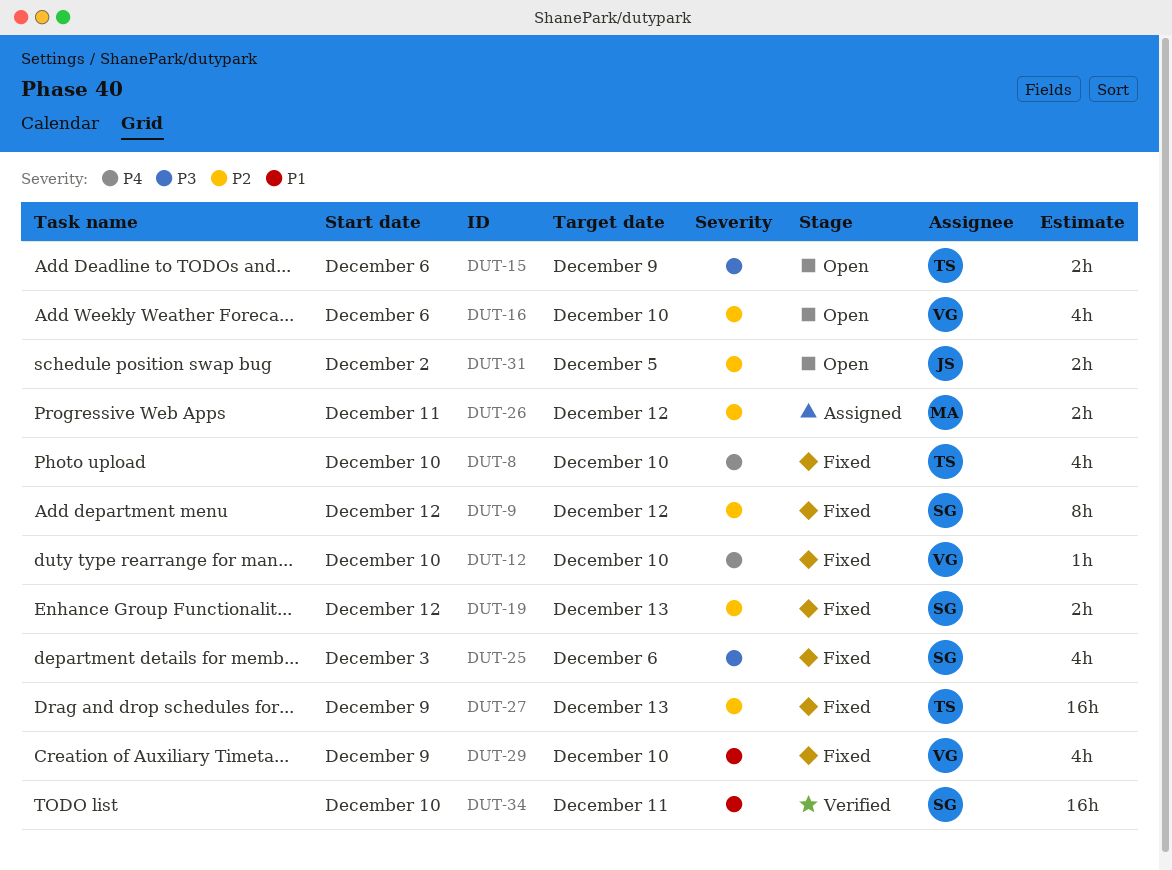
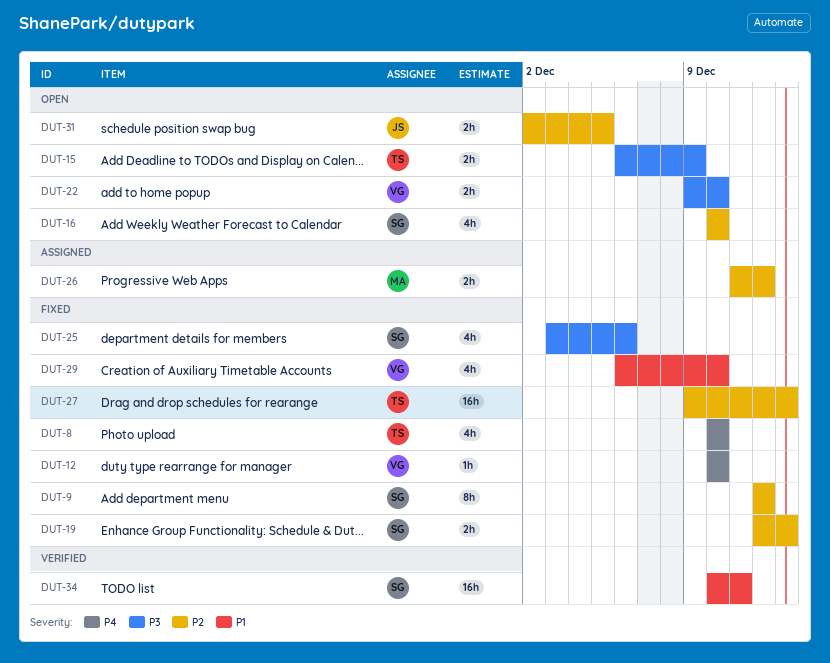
DUT-16, owner: VG -> SG
DUT-16, start: Dec 6 -> Dec 10
DUT-22: none -> present
DUT-29, start: Dec 9 -> Dec 6

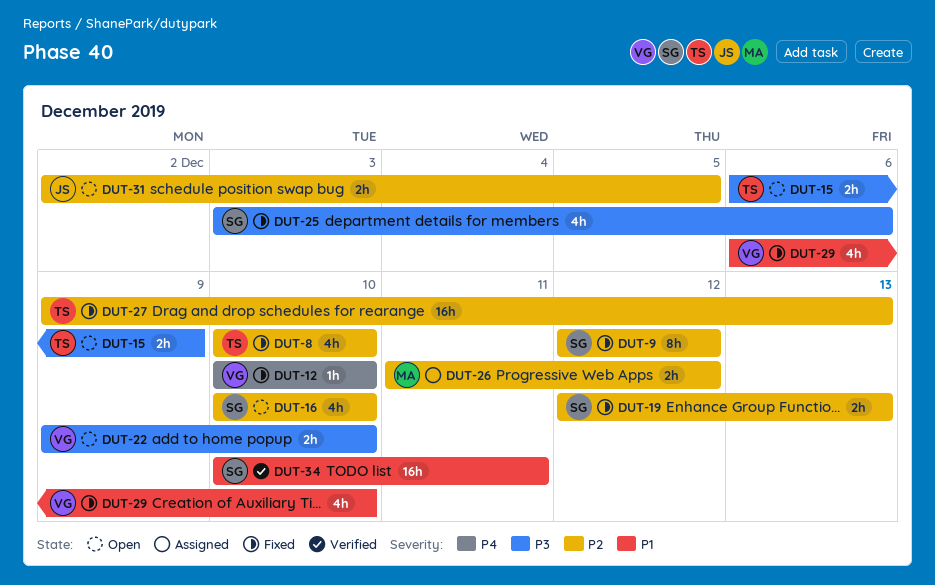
DUT-8, priority: P4 -> P2

